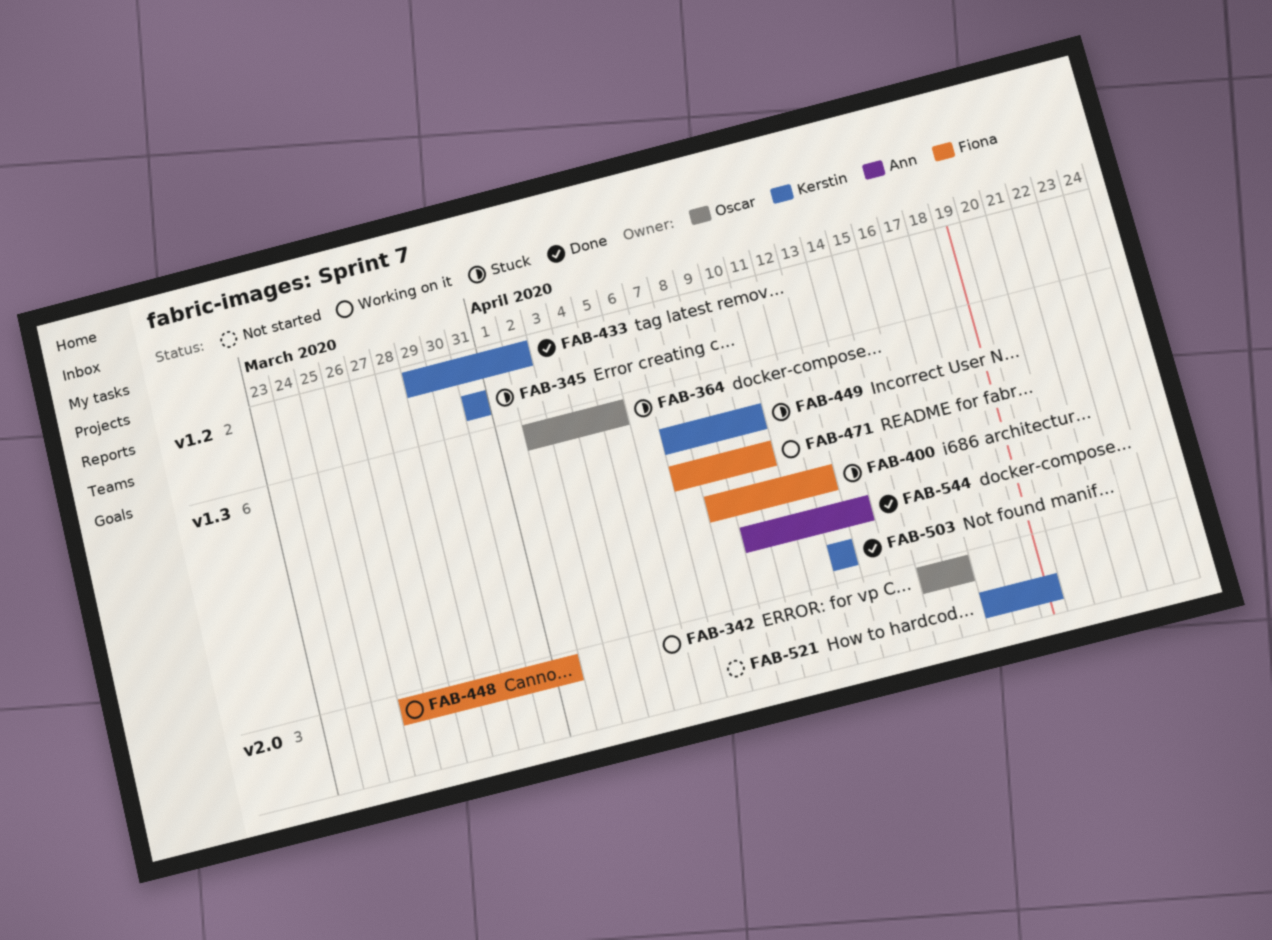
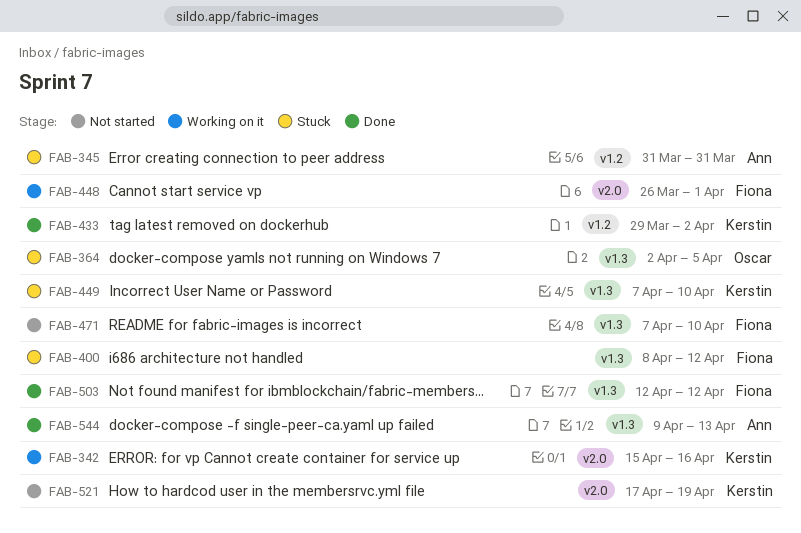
FAB-342, owner: Oscar -> Kerstin
FAB-345, owner: Kerstin -> Ann
FAB-471, status: Working on it -> Not started
FAB-503, owner: Kerstin -> Fiona

